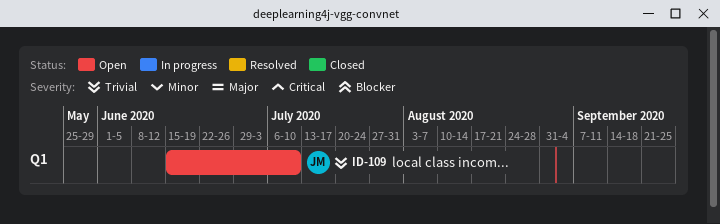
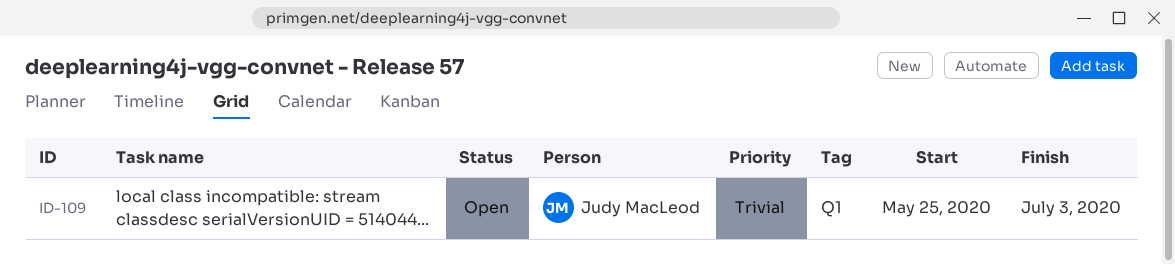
ID-109, start: Jun 15 -> May 25
ID-109, due: Jul 10 -> Jul 3

